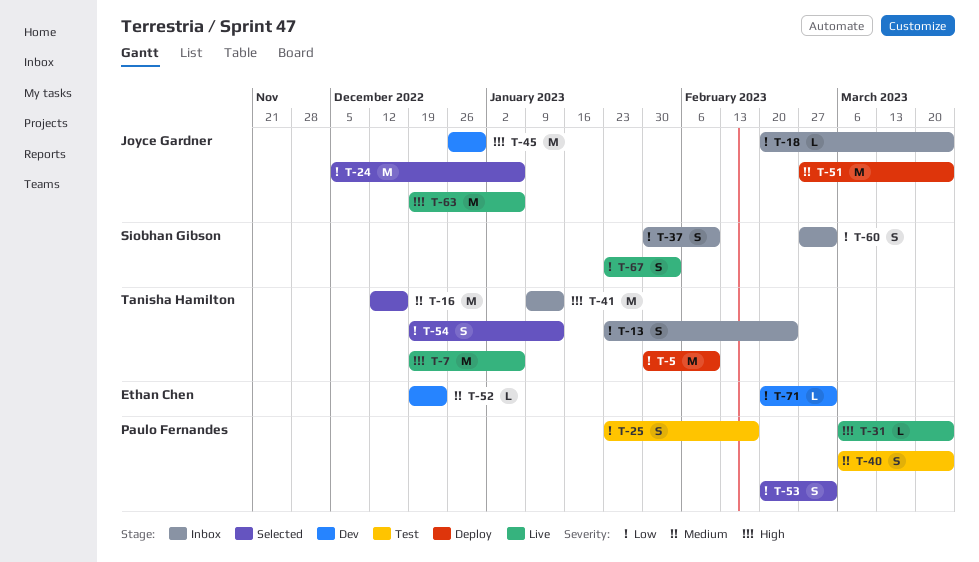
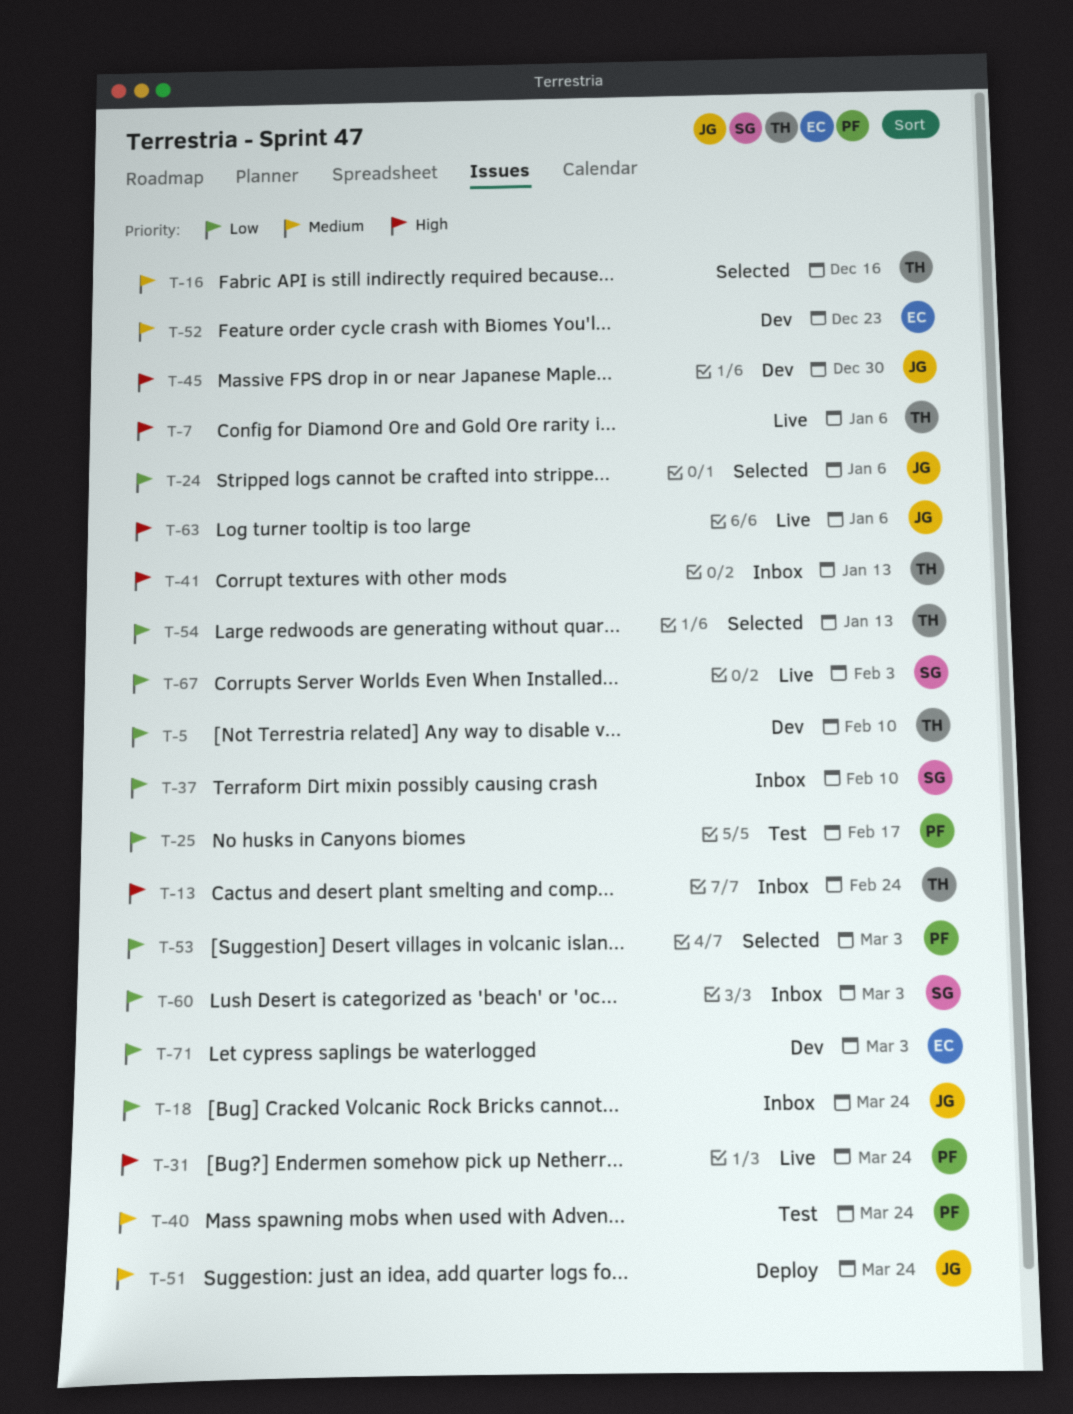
T-5, status: Deploy -> Dev
T-13, priority: Low -> High

